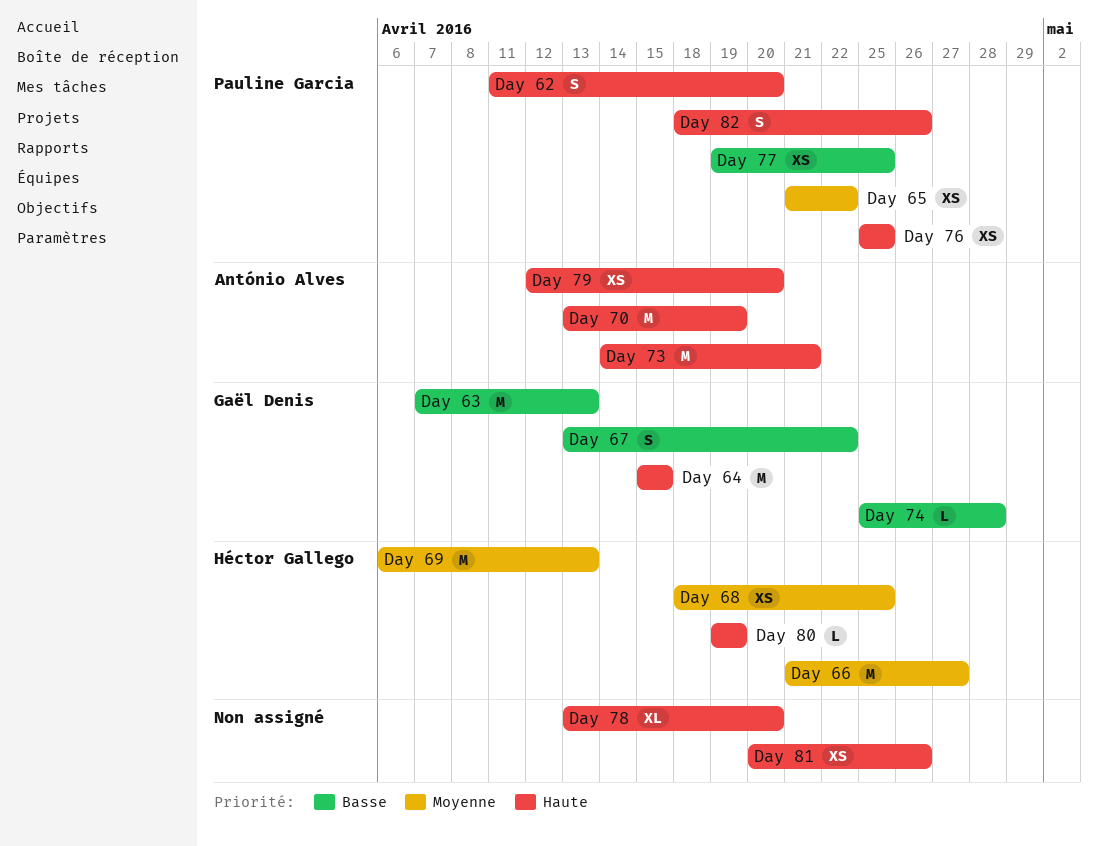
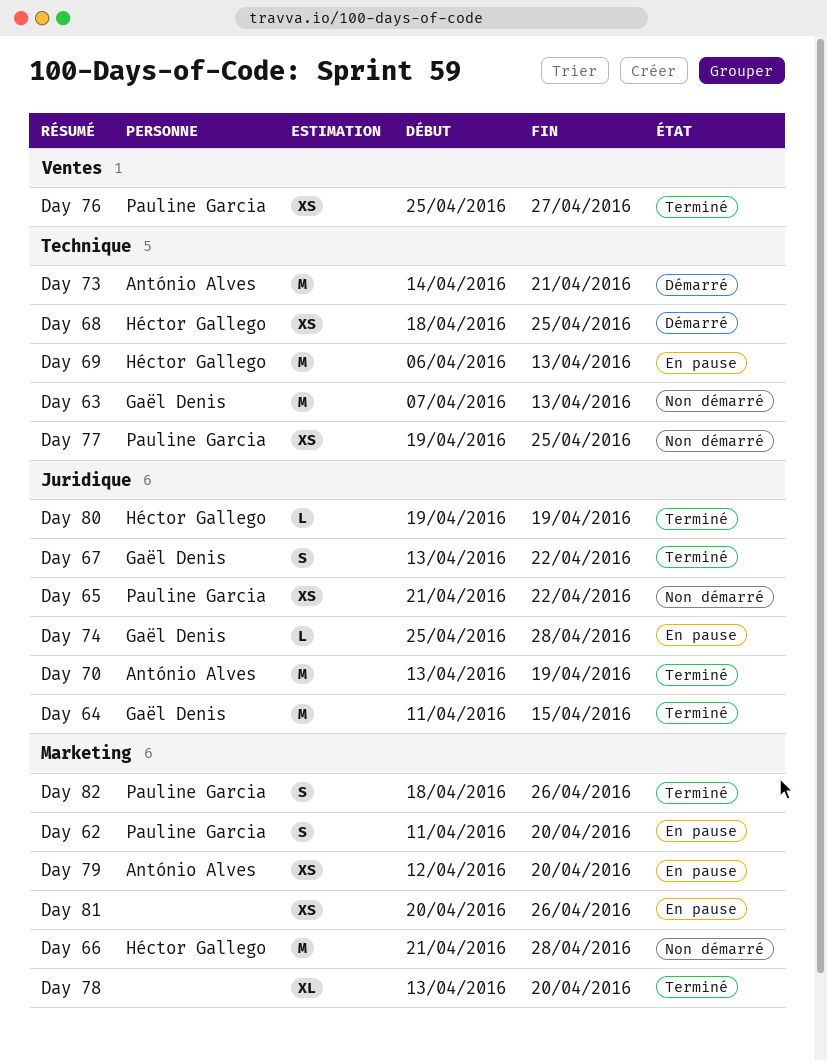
Day 64, start: Apr 15 -> Apr 11
Day 66, due: Apr 27 -> Apr 28
Day 76, due: Apr 25 -> Apr 27

